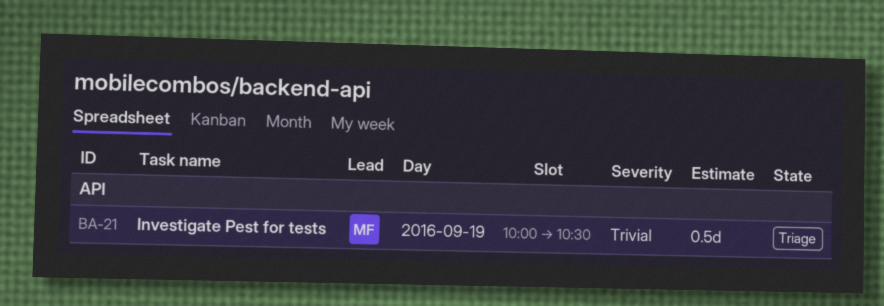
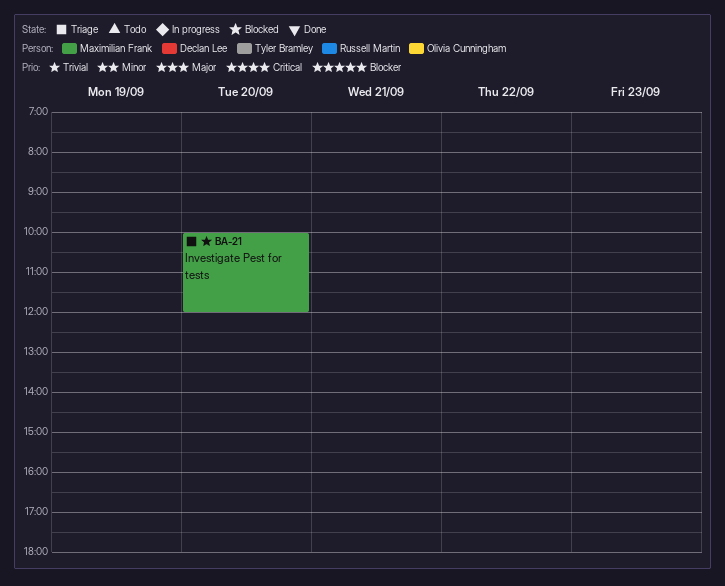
BA-21, day: Sep 19 -> Sep 20
BA-21, ends: 10:30 -> 12:00

